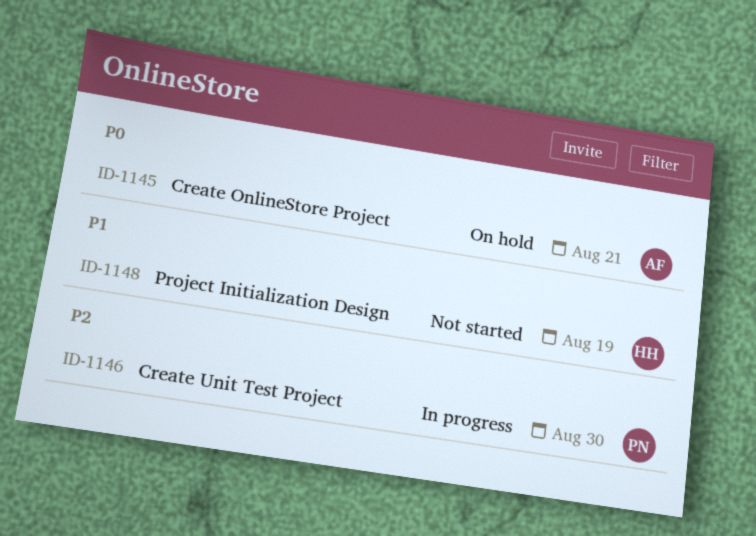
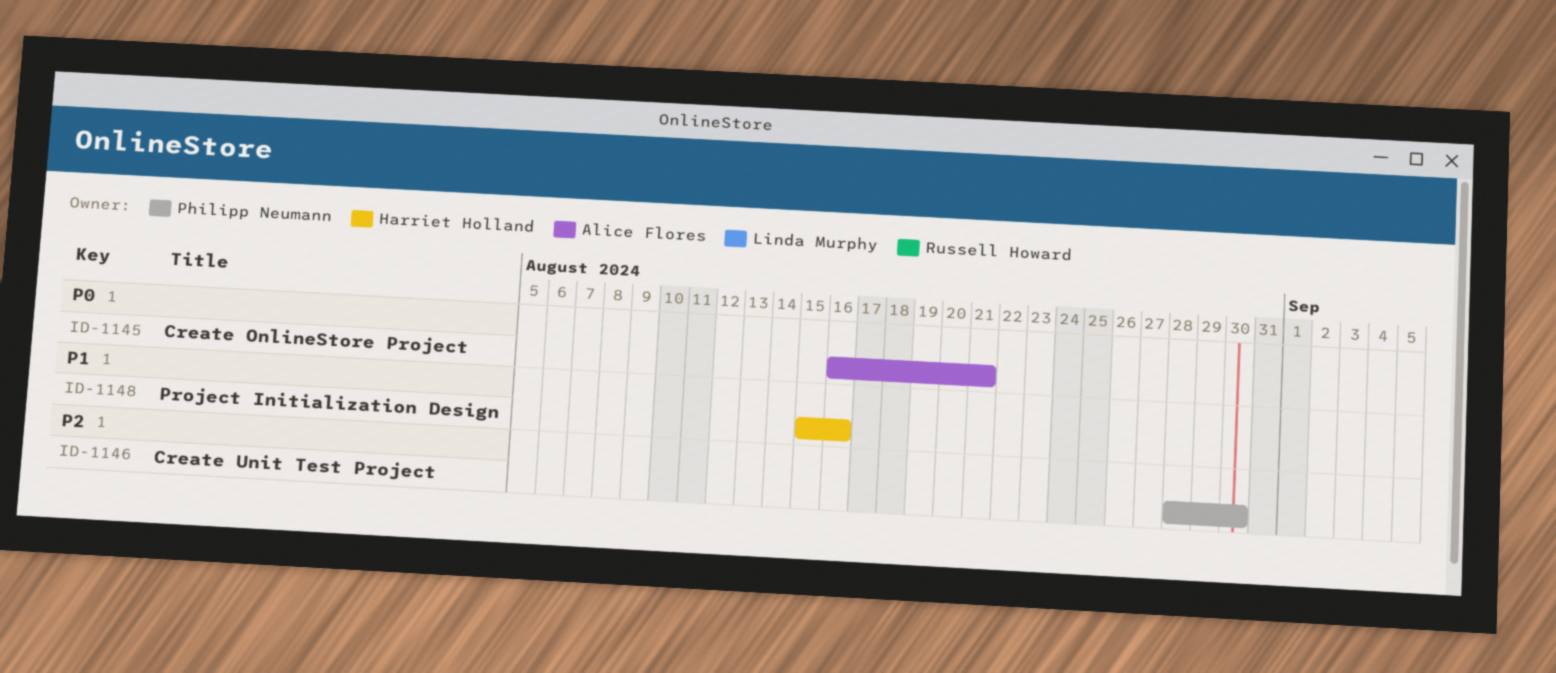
ID-1148, due: Aug 19 -> Aug 16

